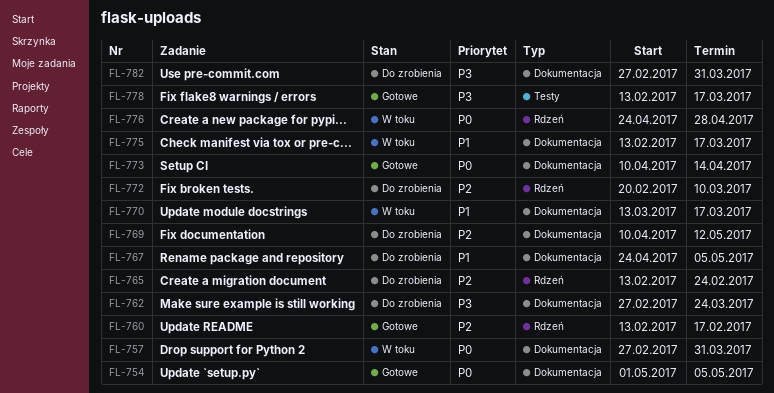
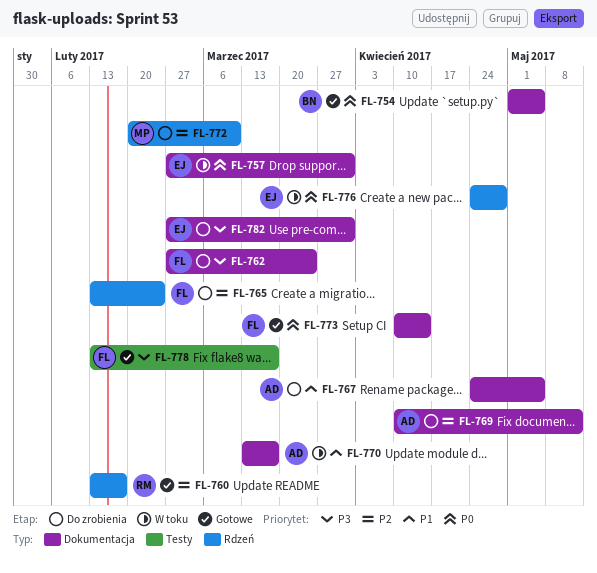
FL-775: present -> none

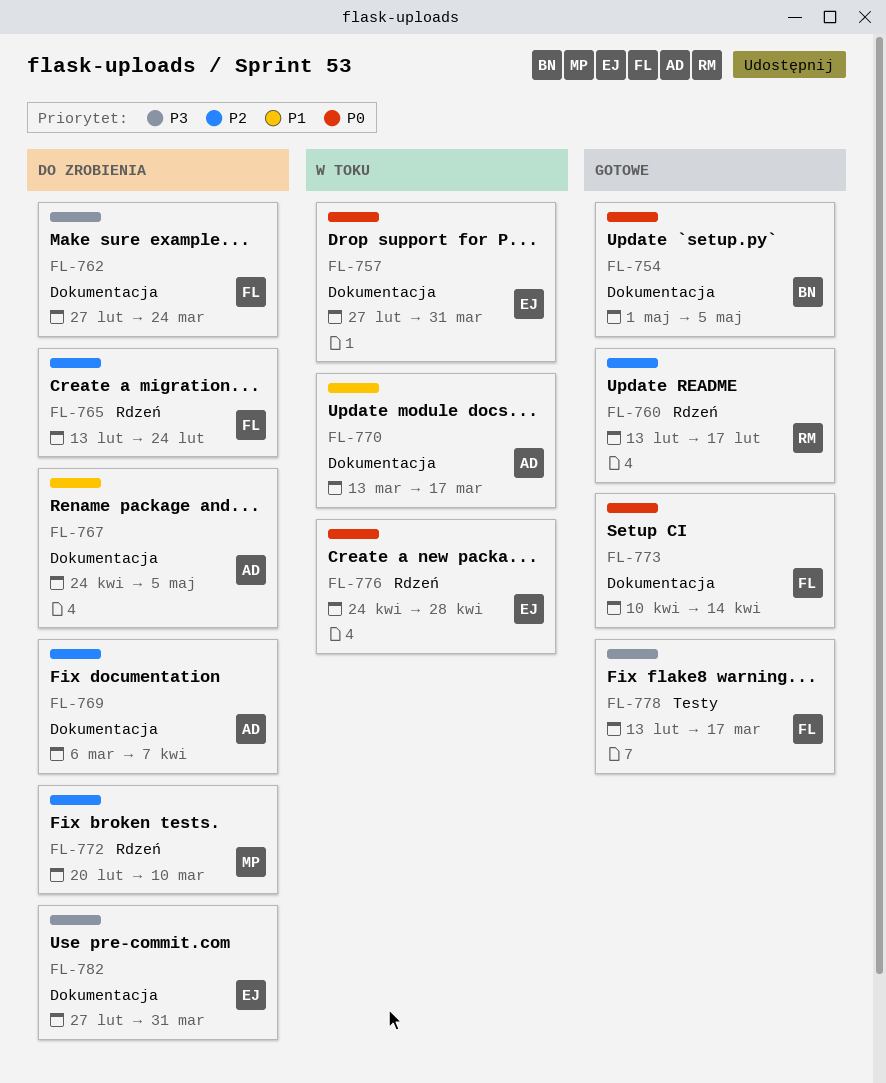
FL-769, start: Apr 10 -> Mar 6
FL-769, due: May 12 -> Apr 7

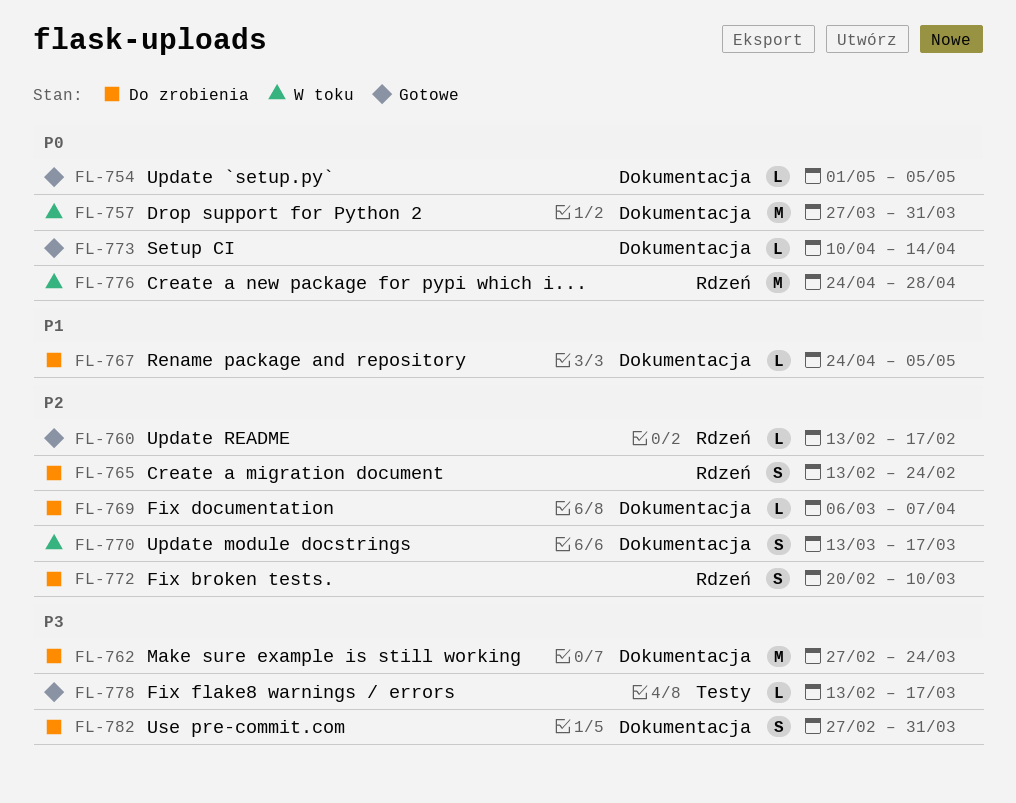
FL-757, start: Feb 27 -> Mar 27
FL-770, priority: P1 -> P2

